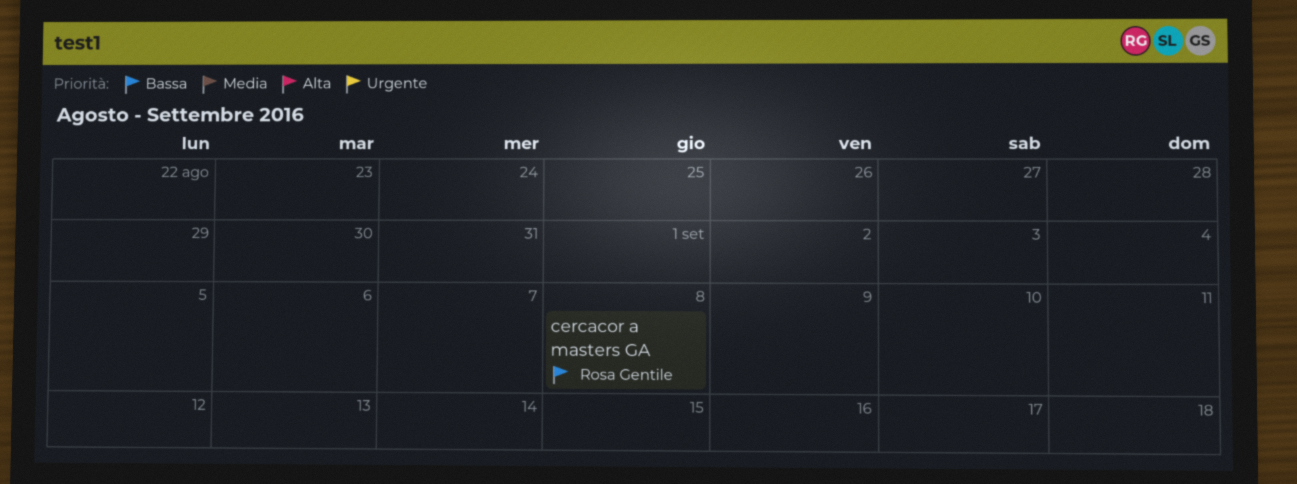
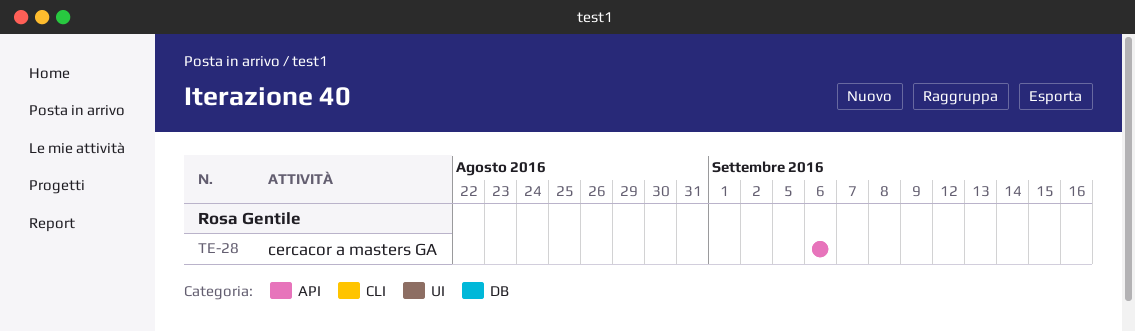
cercacor a masters GA, due: Sep 8 -> Sep 6

